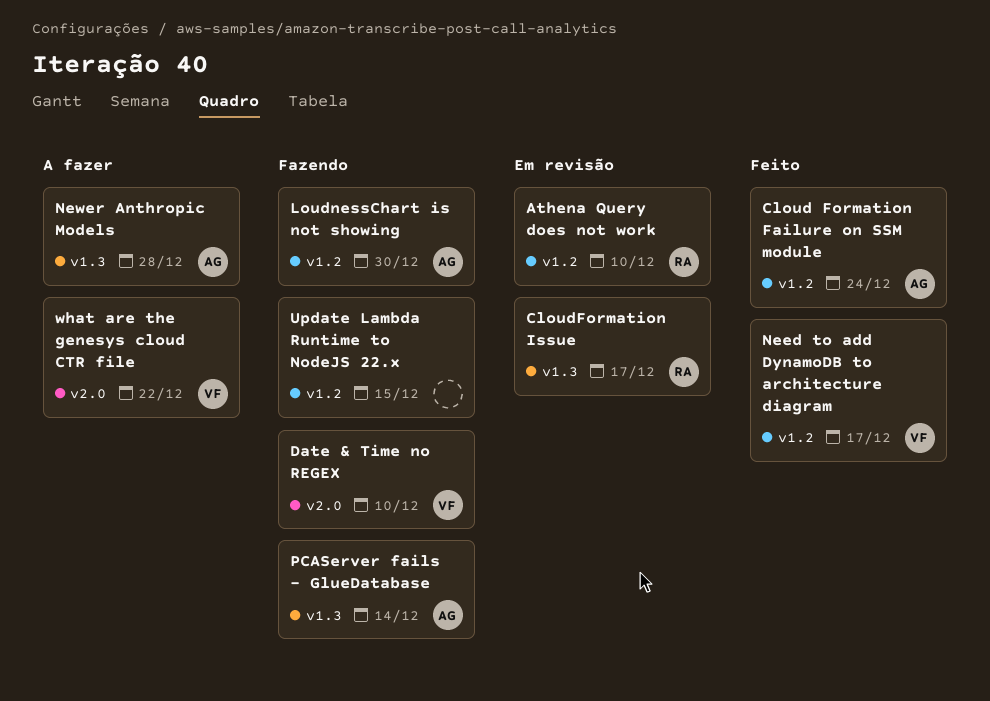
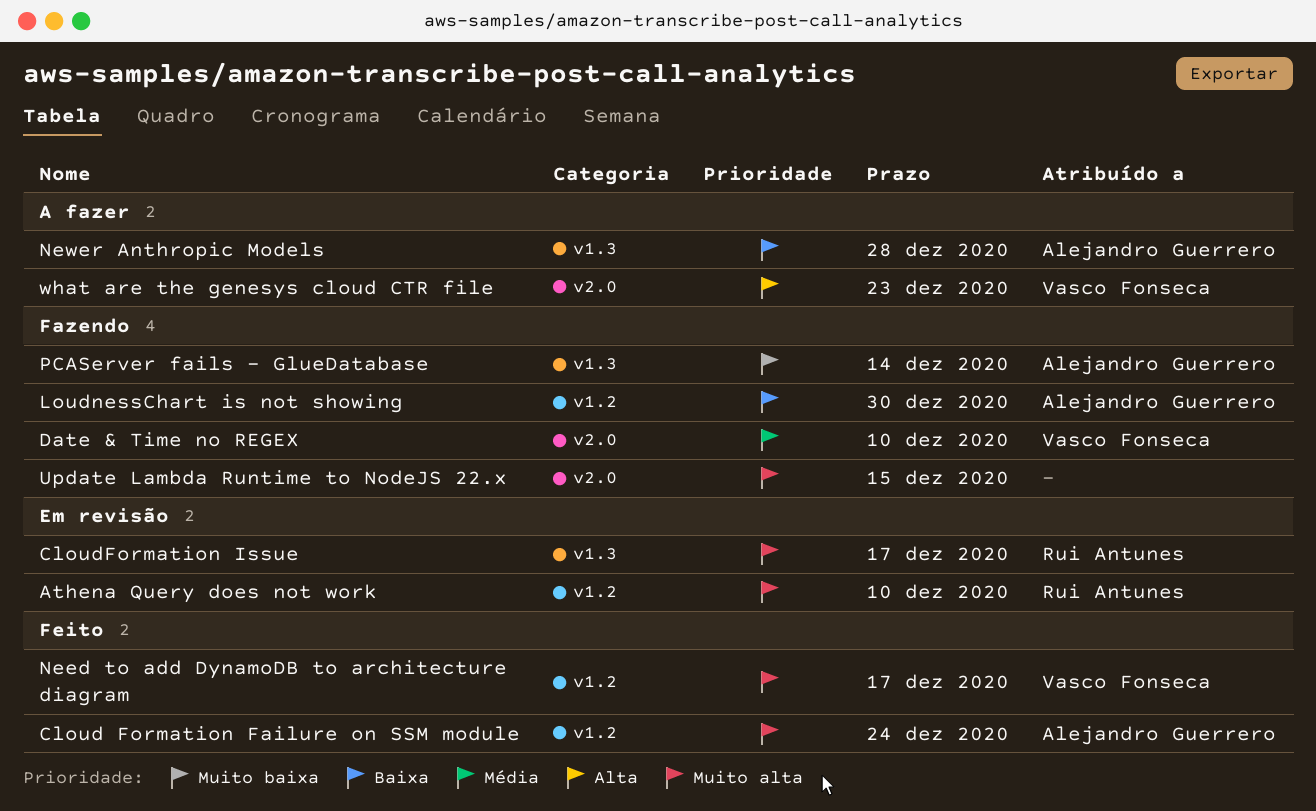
Update Lambda Runtime to NodeJS 22.x, label: v1.2 -> v2.0
what are the genesys cloud CTR file, due: Dec 22 -> Dec 23

